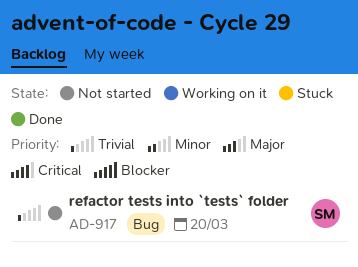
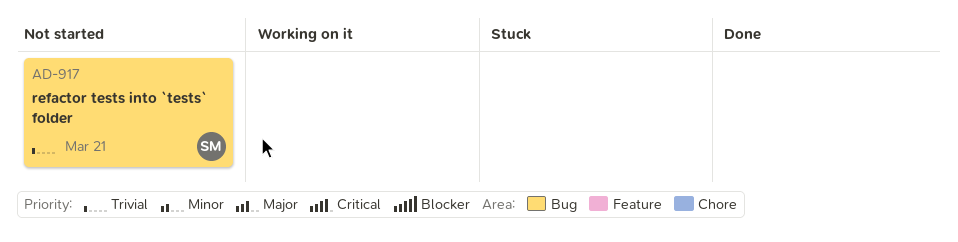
AD-917, due: Mar 20 -> Mar 21

